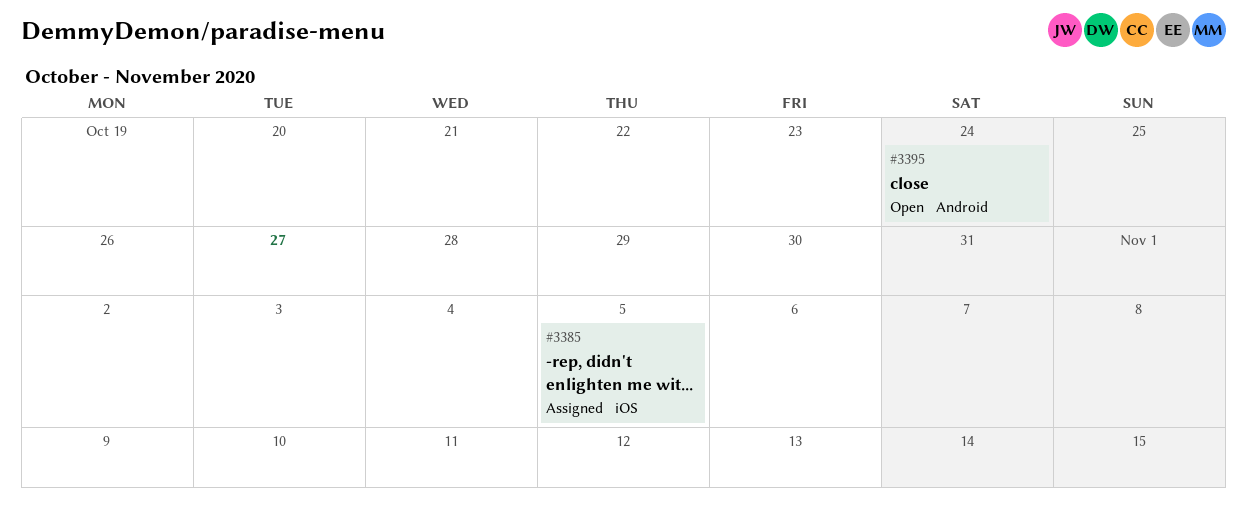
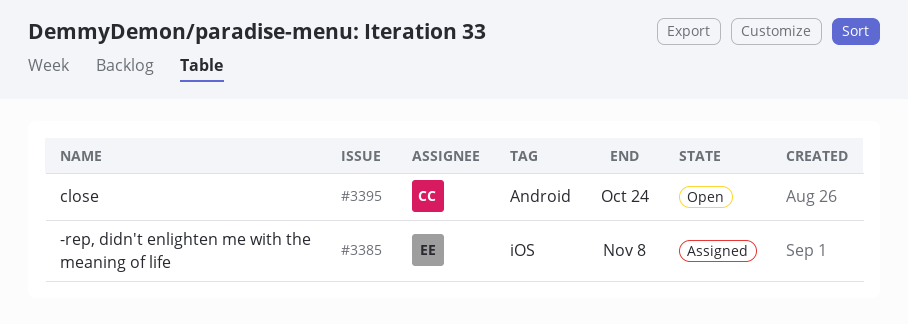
#3385, due: Nov 5 -> Nov 8

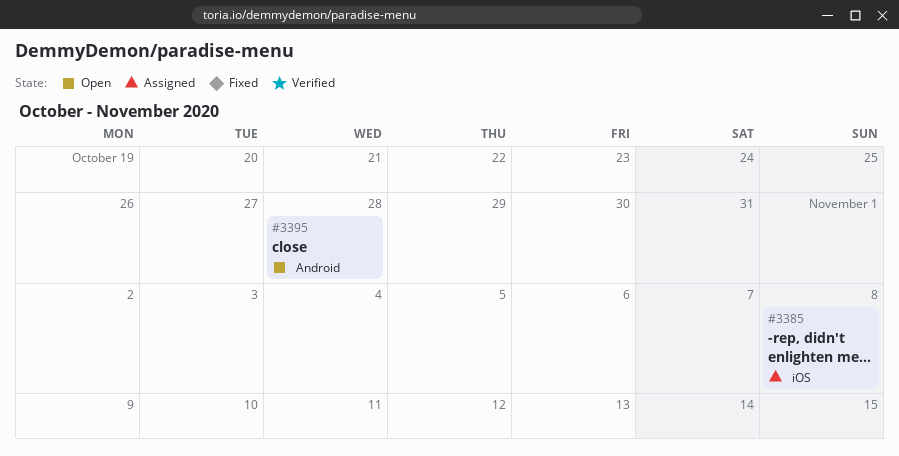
#3395, due: Oct 24 -> Oct 28

